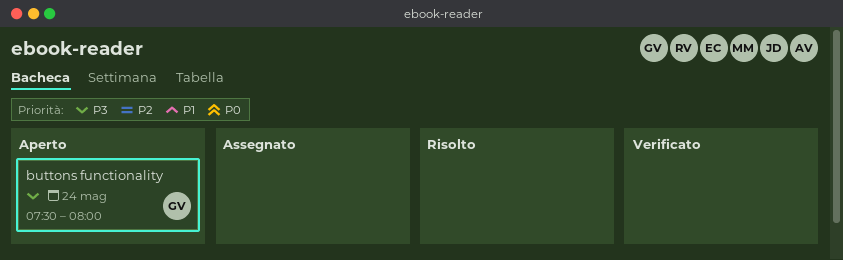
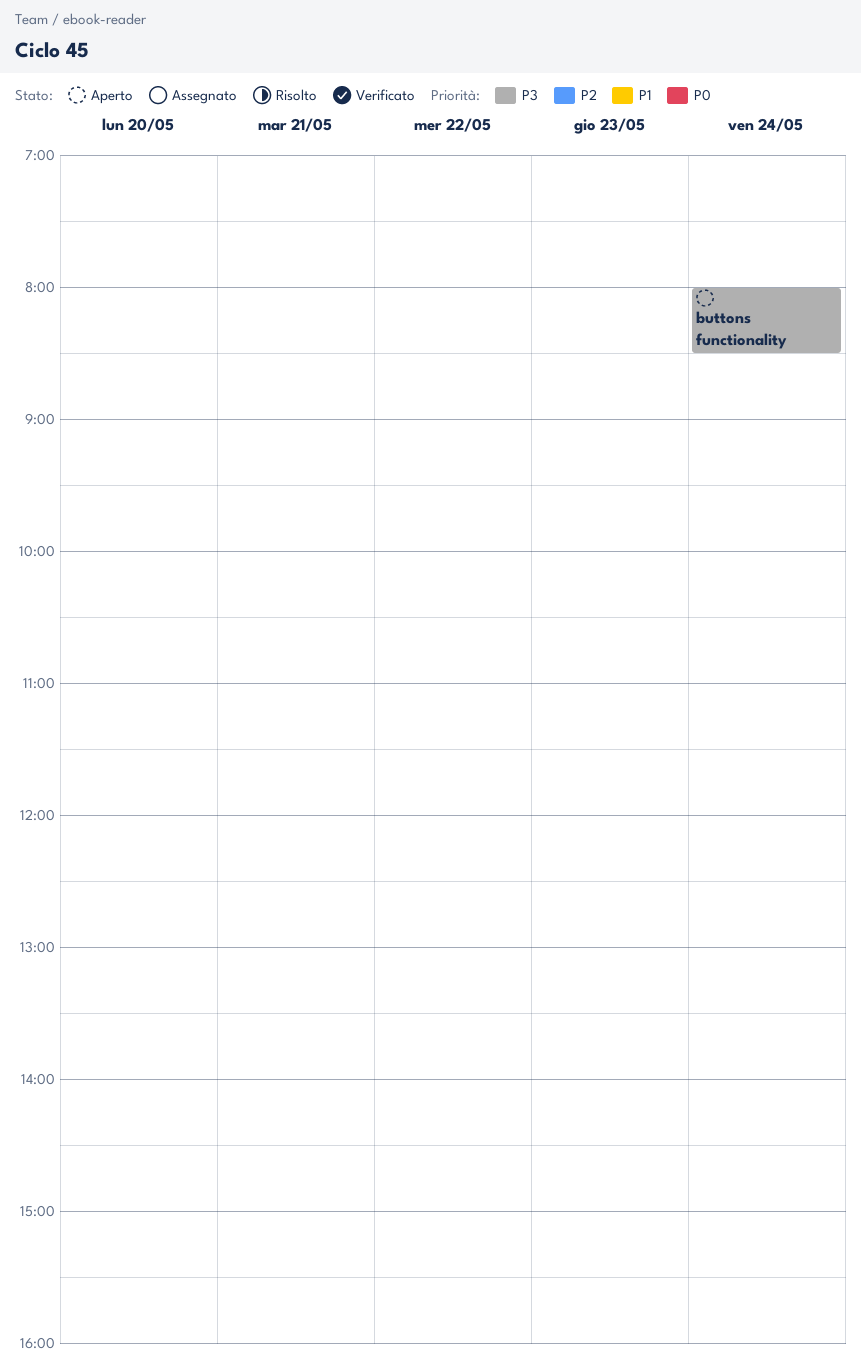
buttons functionality, begins: 07:30 -> 08:00
buttons functionality, ends: 08:00 -> 08:30

